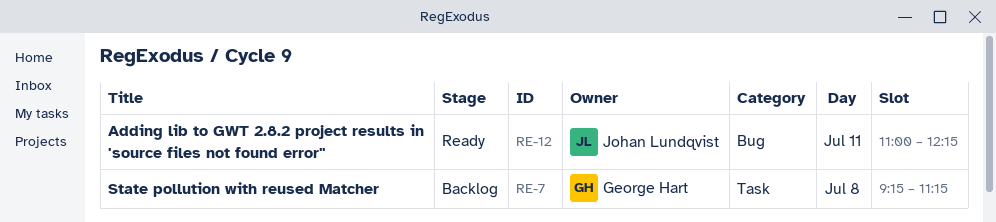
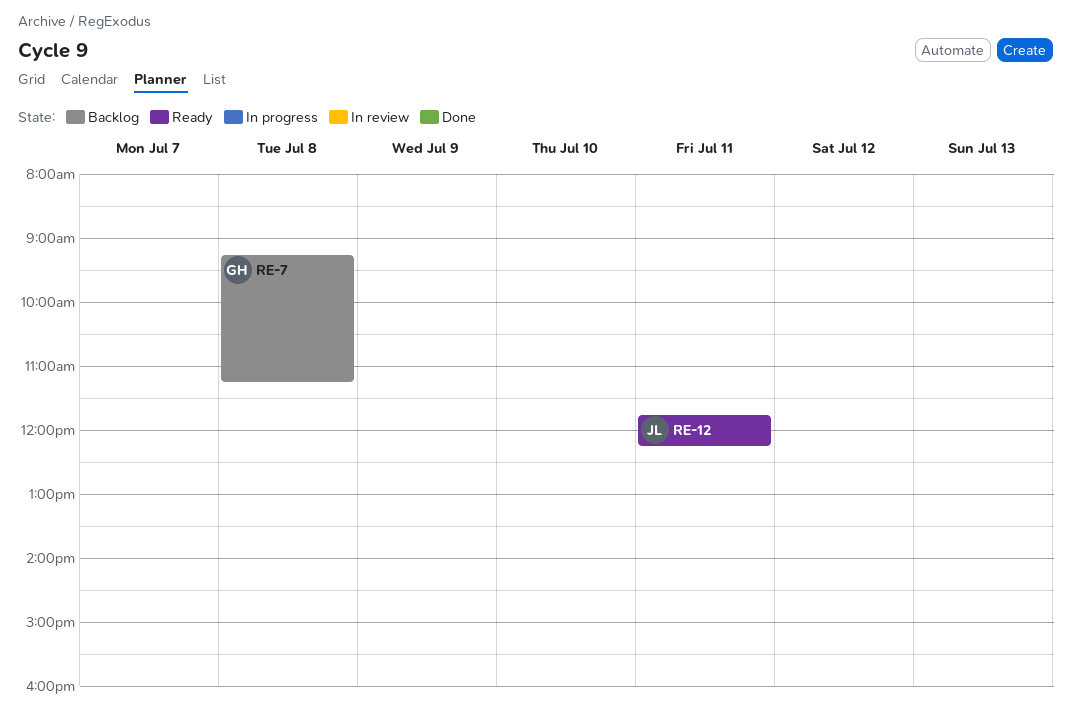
RE-12, begins: 11:00 -> 11:45

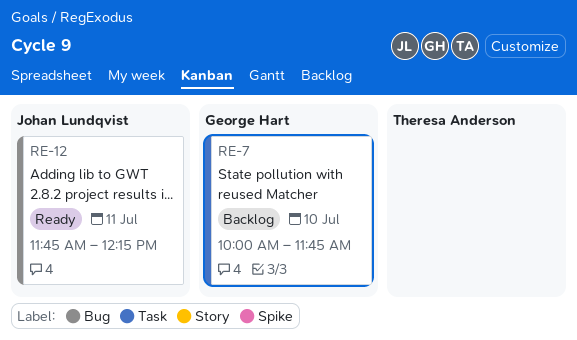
RE-7, day: Jul 8 -> Jul 10
RE-7, begins: 09:15 -> 10:00
RE-7, ends: 11:15 -> 11:45

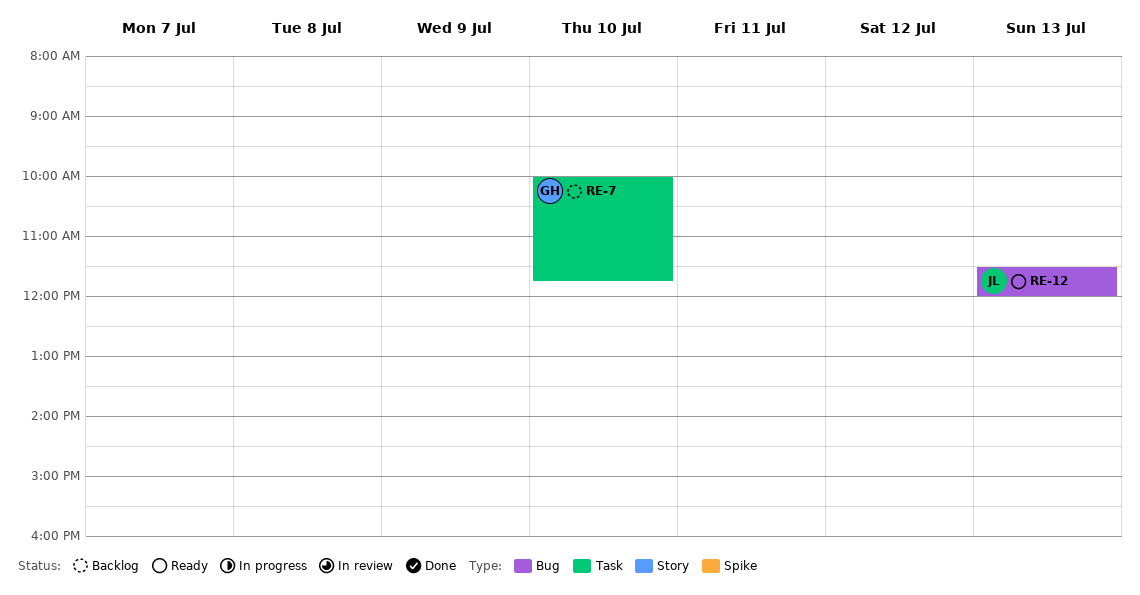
RE-12, day: Jul 11 -> Jul 13
RE-12, begins: 11:45 -> 11:30
RE-12, ends: 12:15 -> 12:00

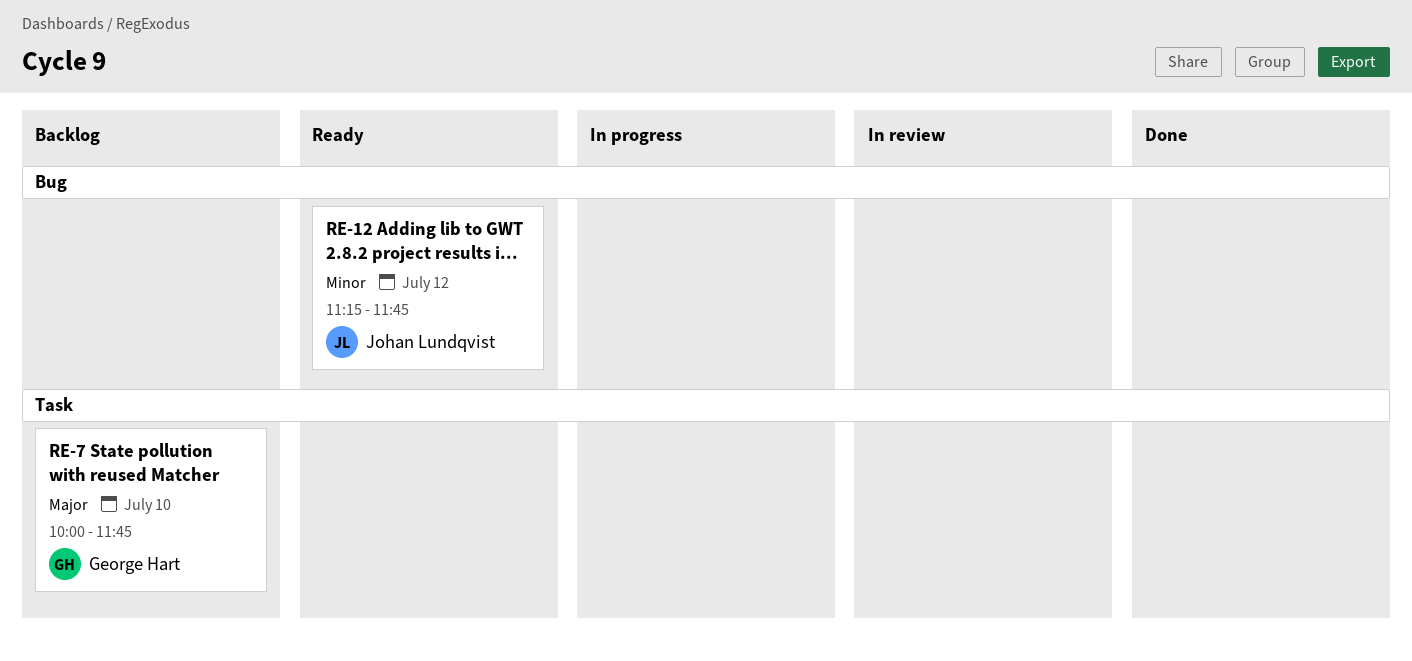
RE-12, day: Jul 13 -> Jul 12
RE-12, begins: 11:30 -> 11:15
RE-12, ends: 12:00 -> 11:45

